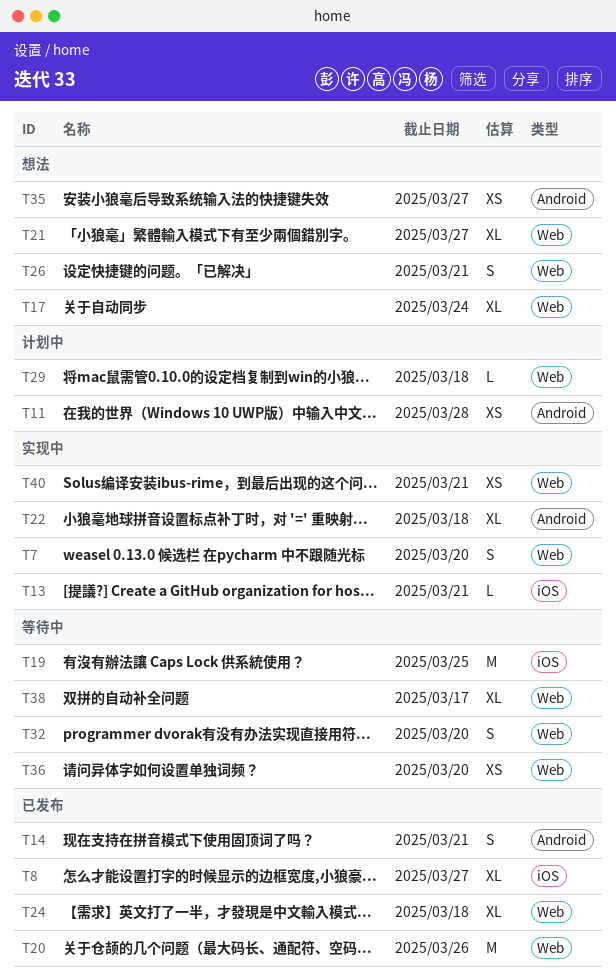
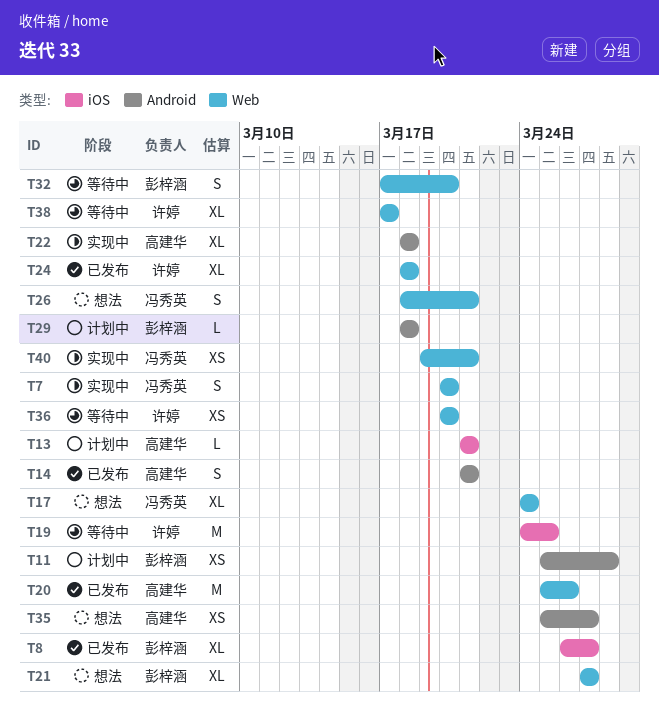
T13, status: 实现中 -> 计划中
T29, label: Web -> Android

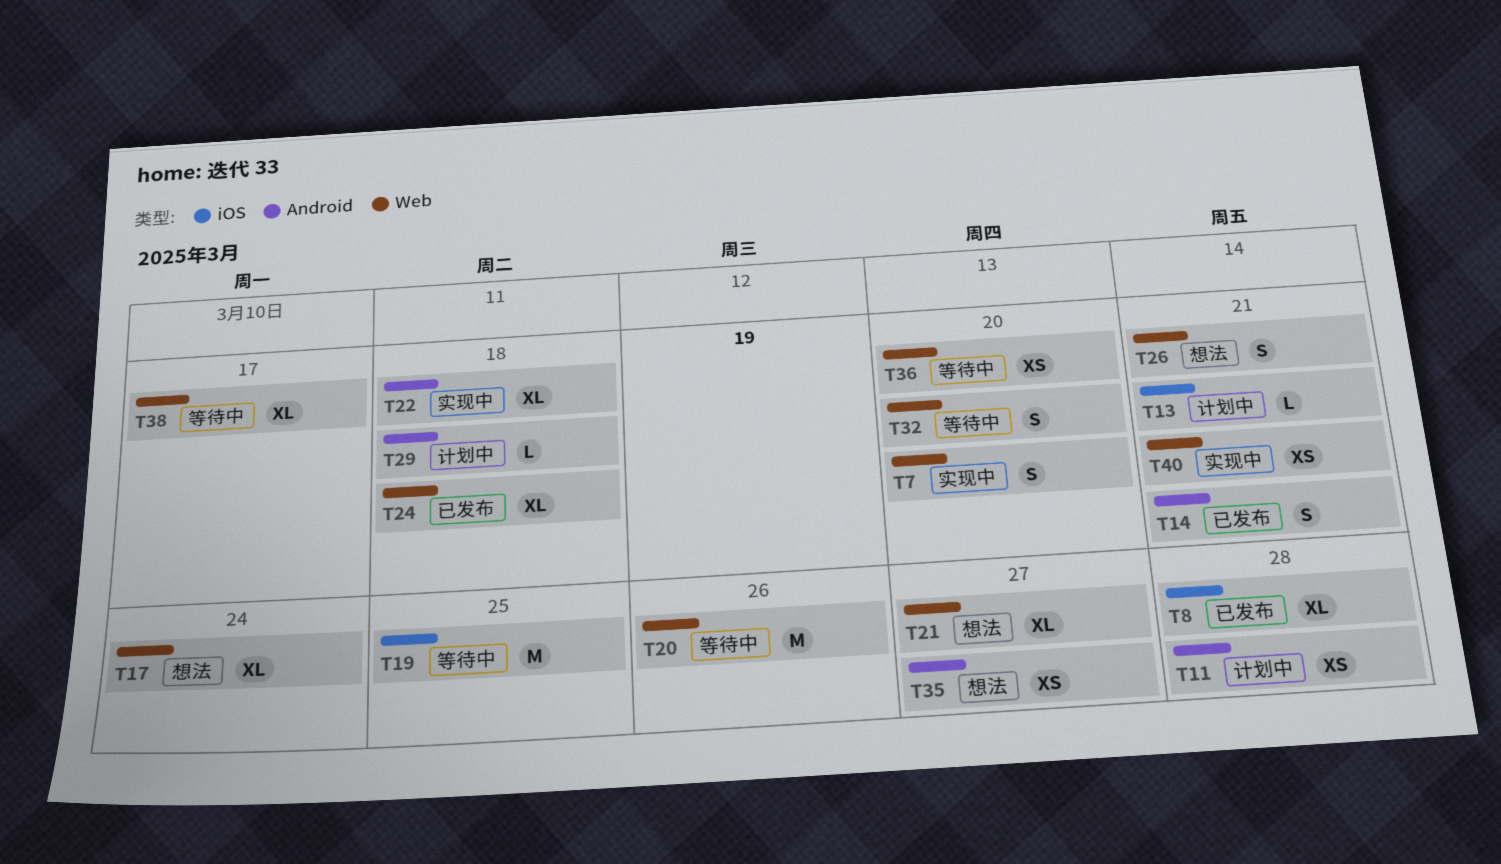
T8, due: Mar 27 -> Mar 28
T20, status: 已发布 -> 等待中

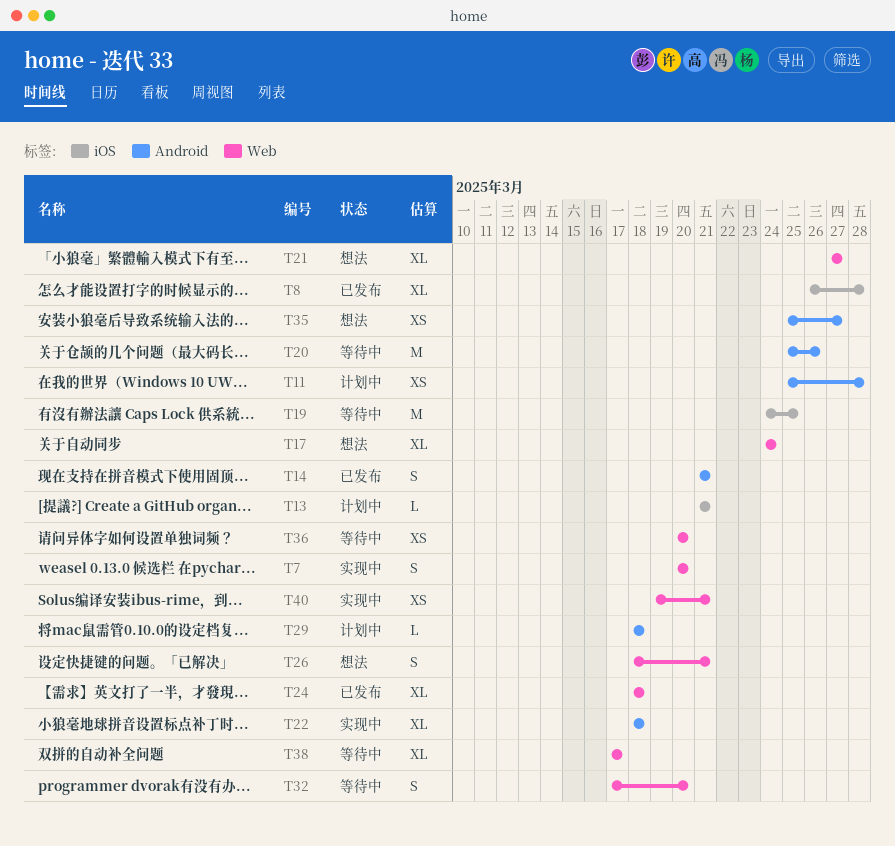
T20, label: Web -> Android

